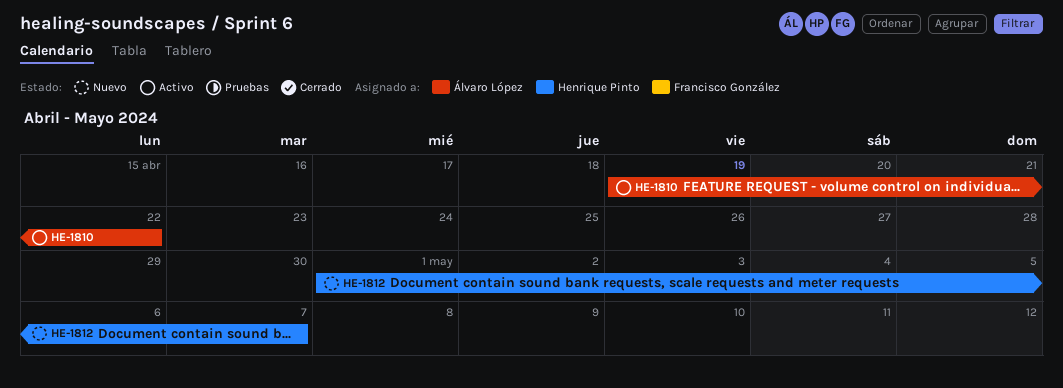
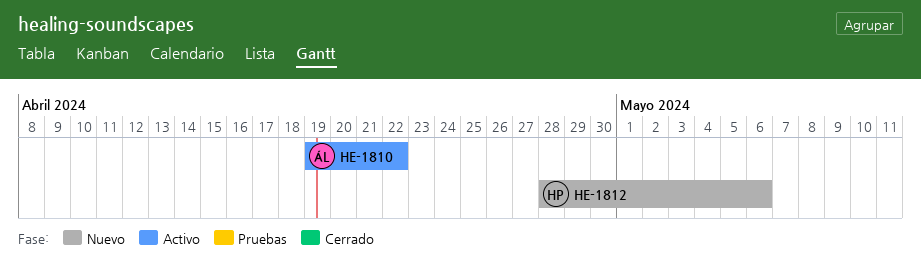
HE-1812, start: May 1 -> Apr 28
HE-1812, due: May 7 -> May 6

